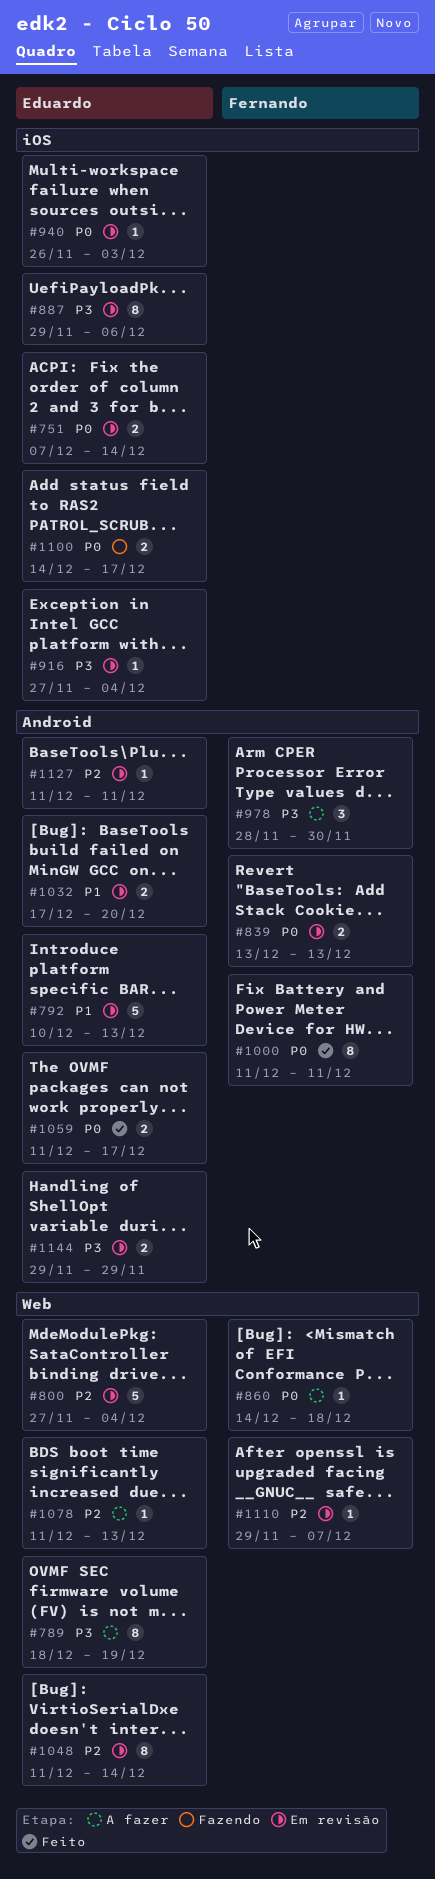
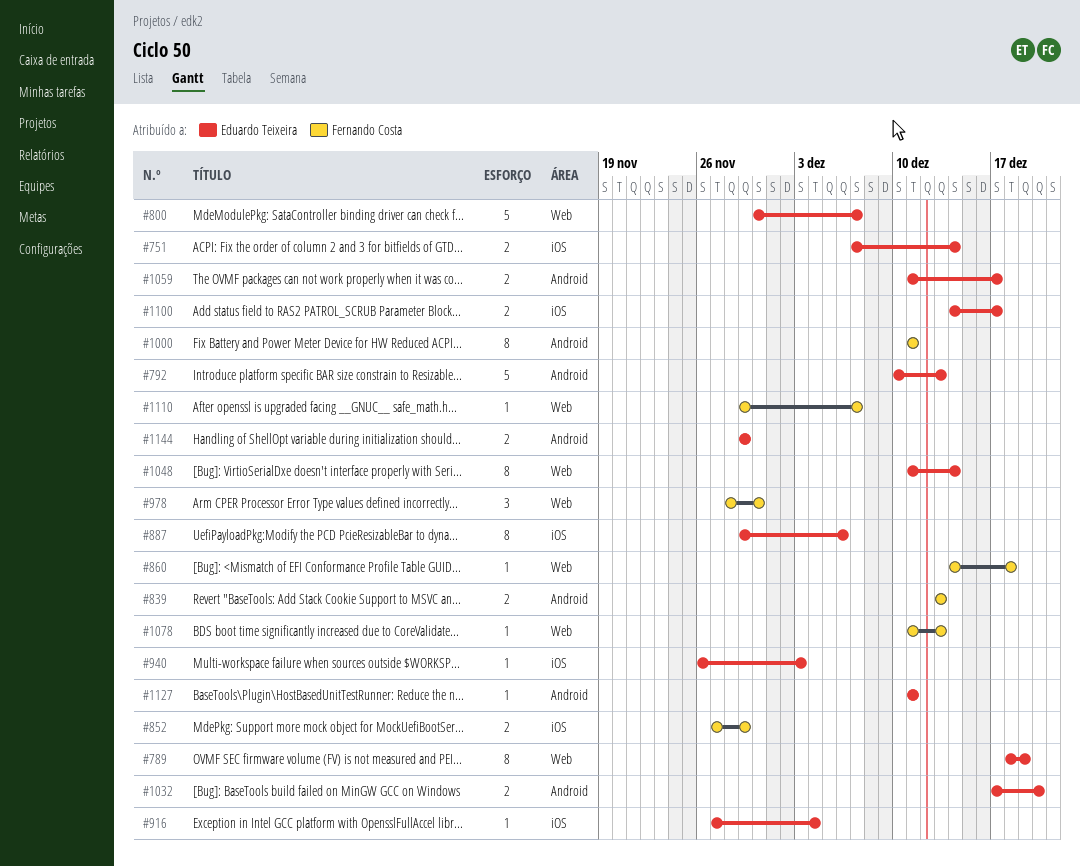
#800, start: Nov 27 -> Nov 30
#800, due: Dec 4 -> Dec 7
#852: none -> present
#978, label: Android -> Web
#1078, owner: Eduardo Teixeira -> Fernando Costa

